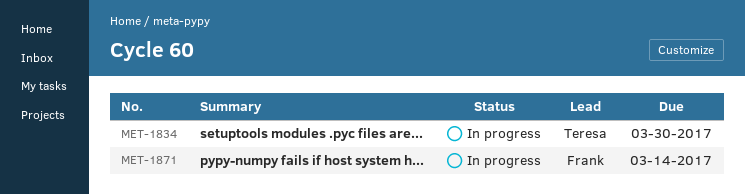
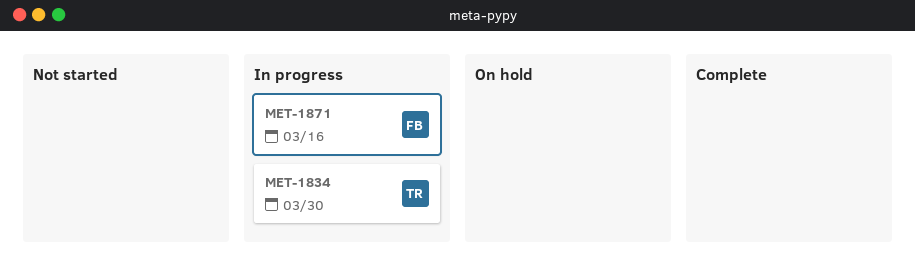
MET-1871, due: Mar 14 -> Mar 16

